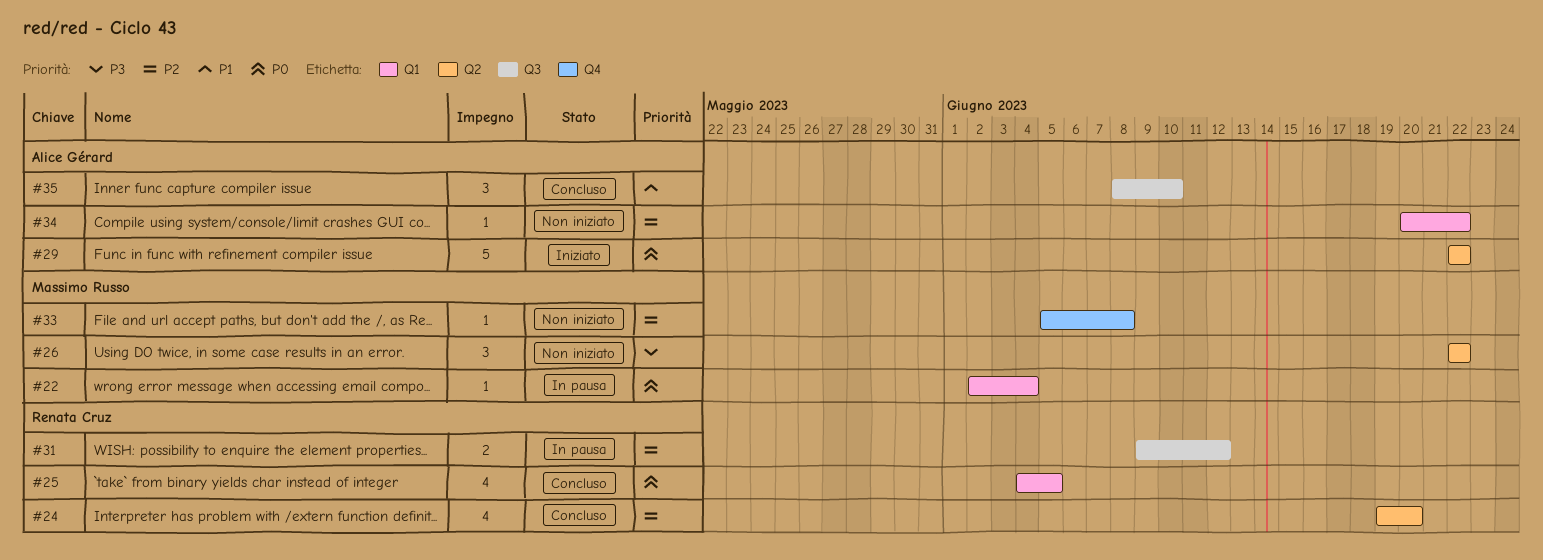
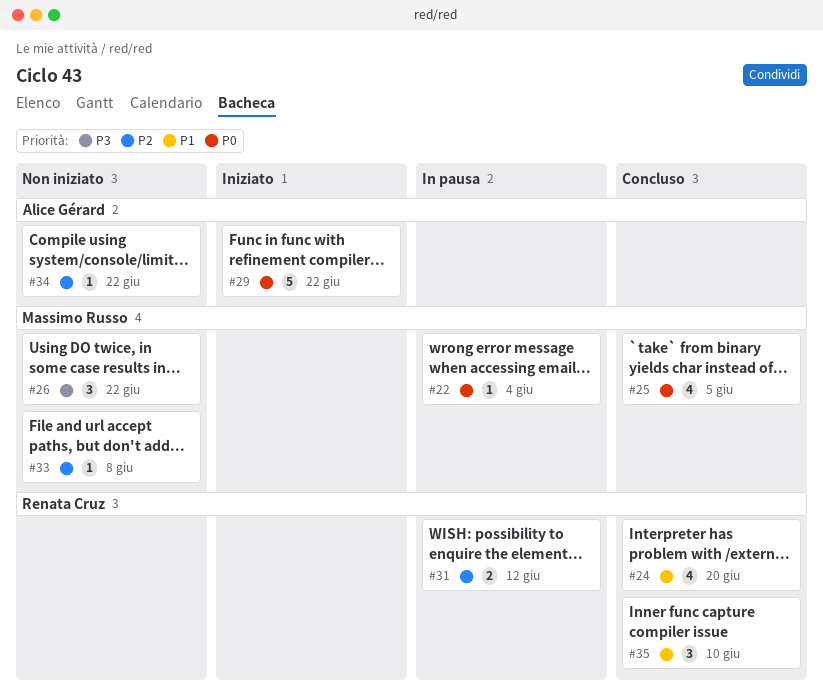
#24, priority: P2 -> P1
#25, owner: Renata Cruz -> Massimo Russo
#35, owner: Alice Gérard -> Renata Cruz

